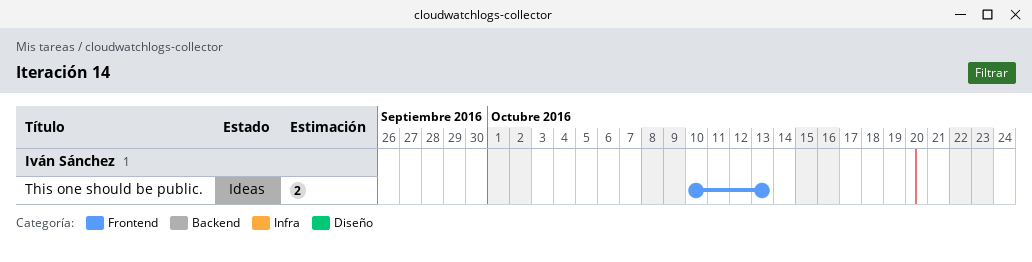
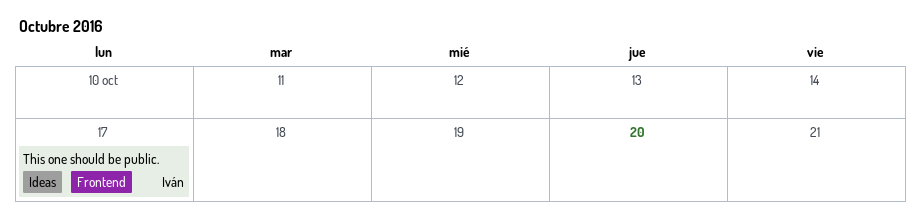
This one should be public., due: Oct 13 -> Oct 17

